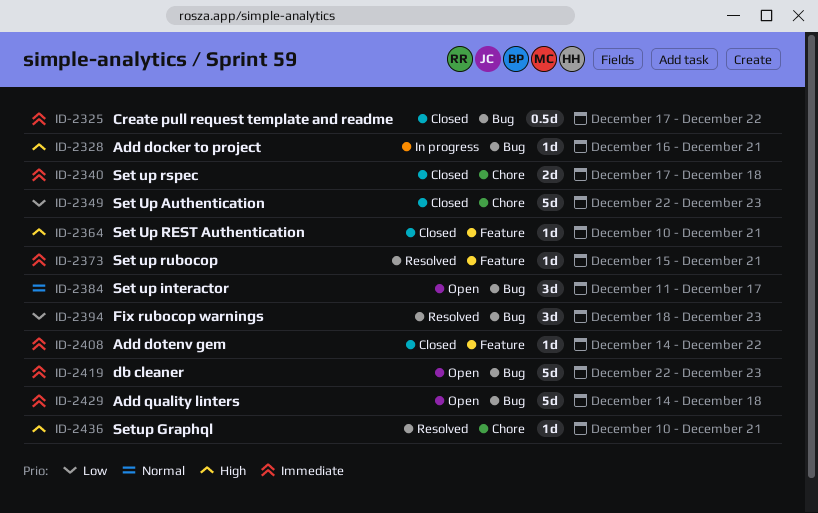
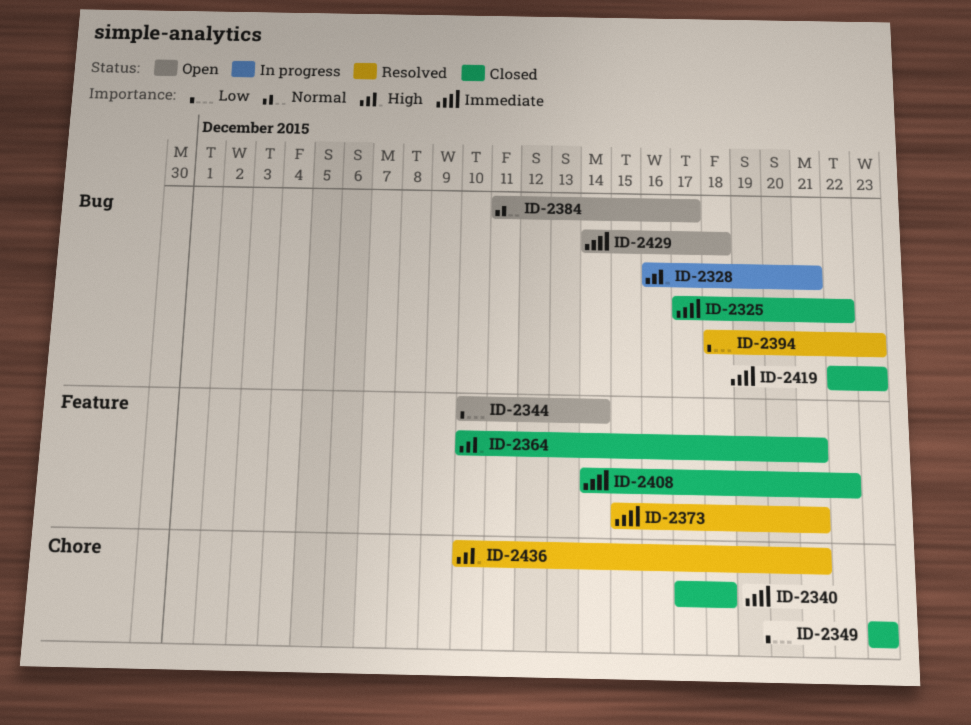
ID-2344: none -> present
ID-2349, start: Dec 22 -> Dec 23
ID-2419, status: Open -> Closed

